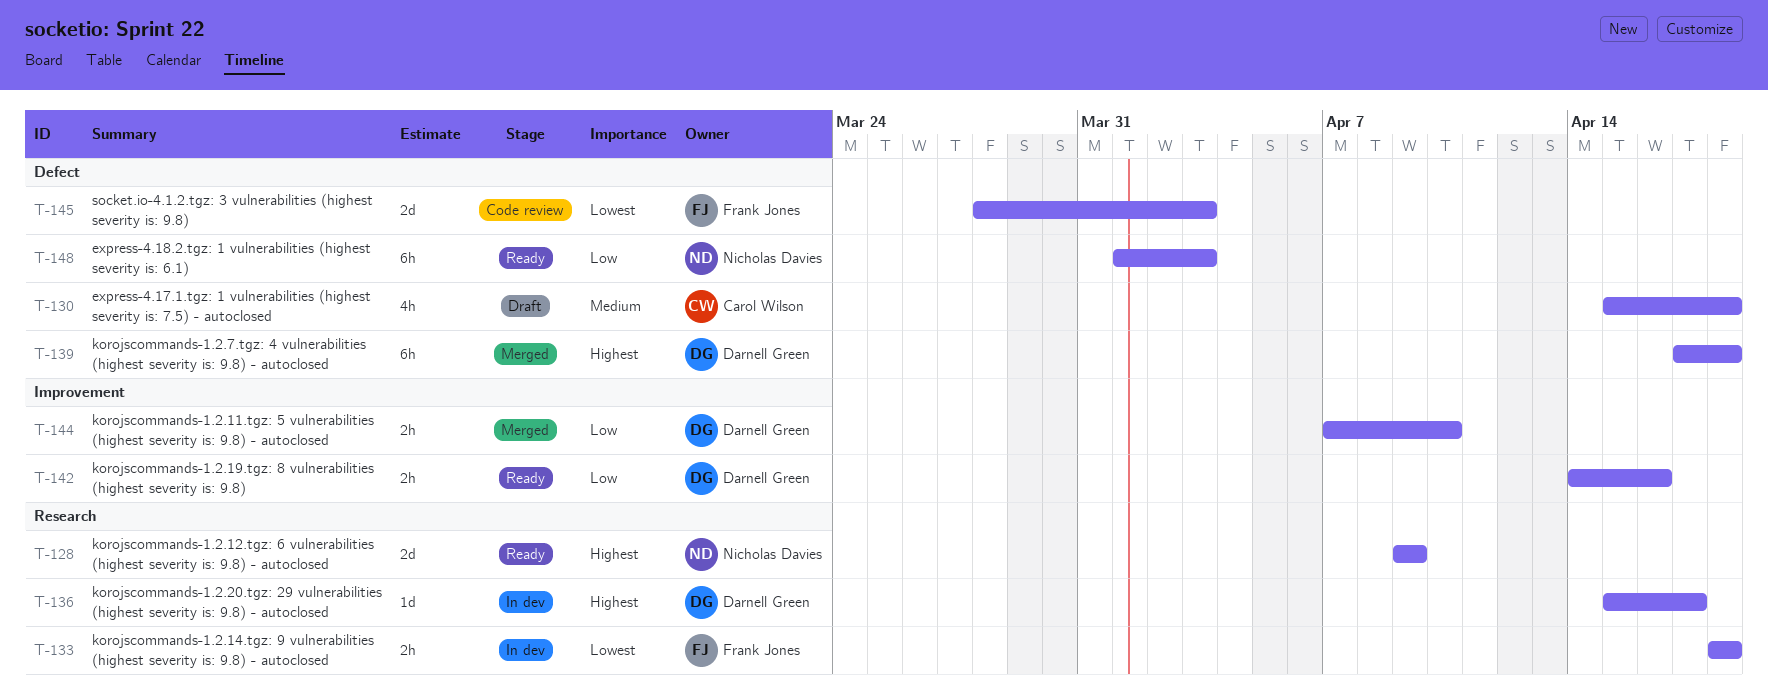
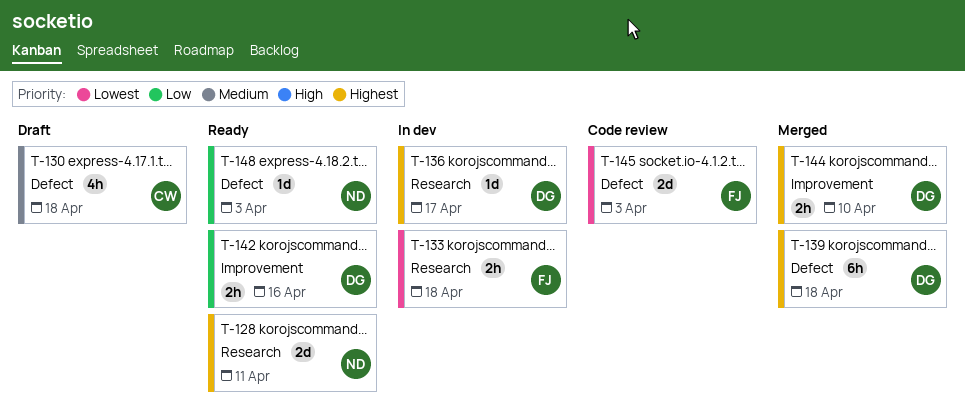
T-128, due: Apr 9 -> Apr 11
T-144, priority: Low -> Highest
T-148, estimate: 6h -> 1d

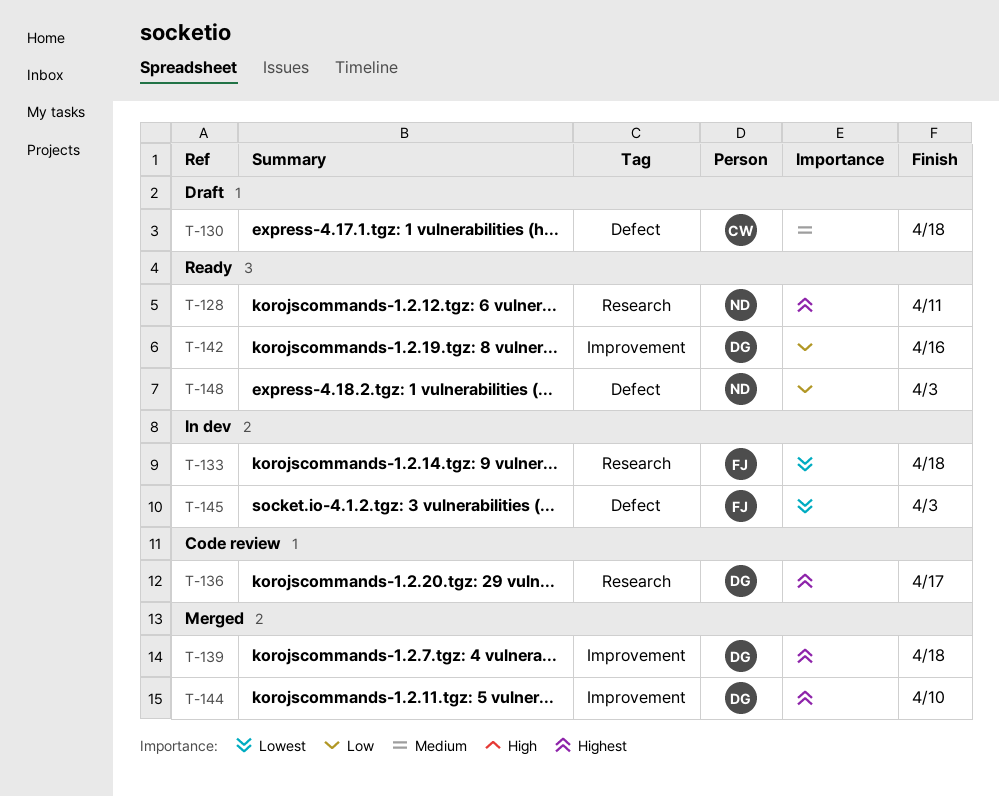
T-136, status: In dev -> Code review
T-139, label: Defect -> Improvement
T-145, status: Code review -> In dev

